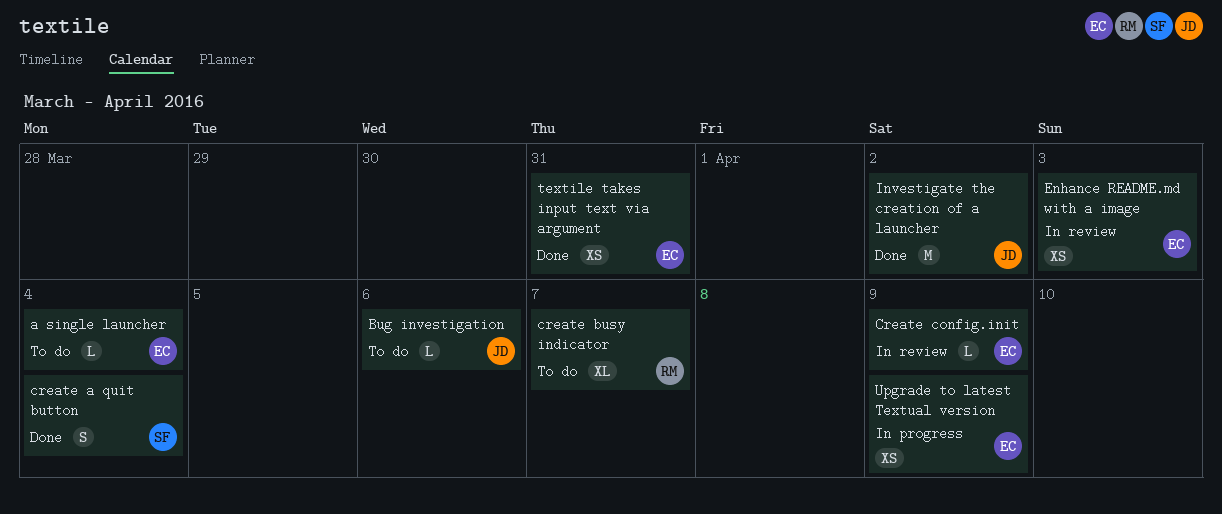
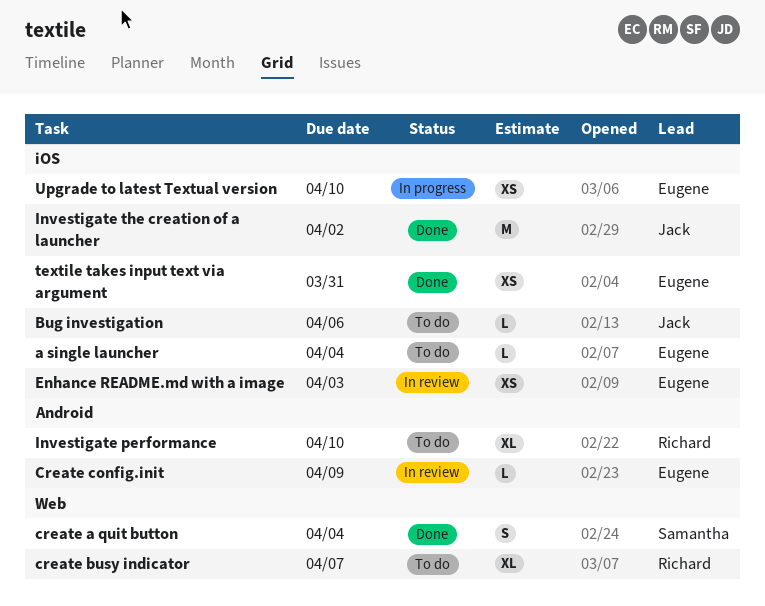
Investigate performance: none -> present
Upgrade to latest Textual version, due: Apr 9 -> Apr 10

